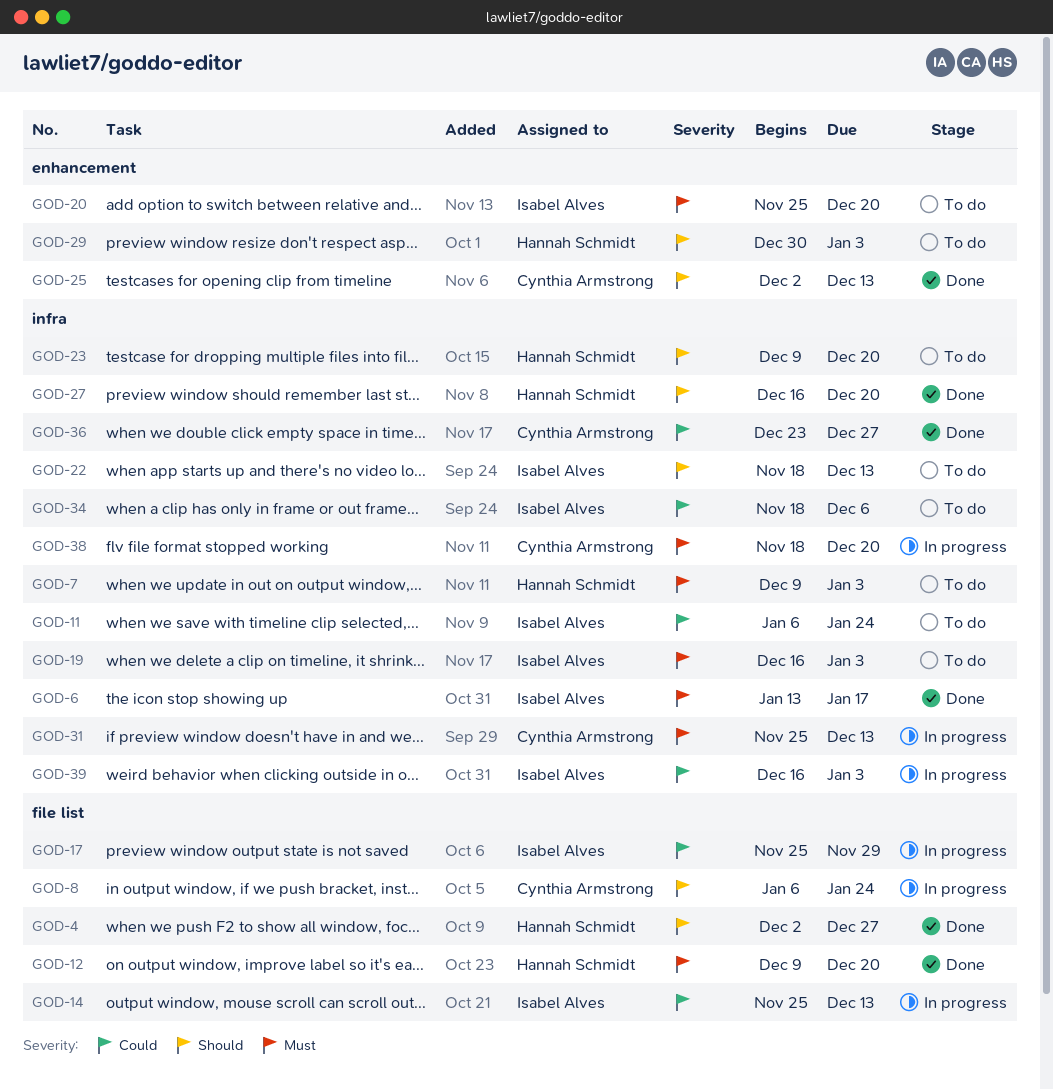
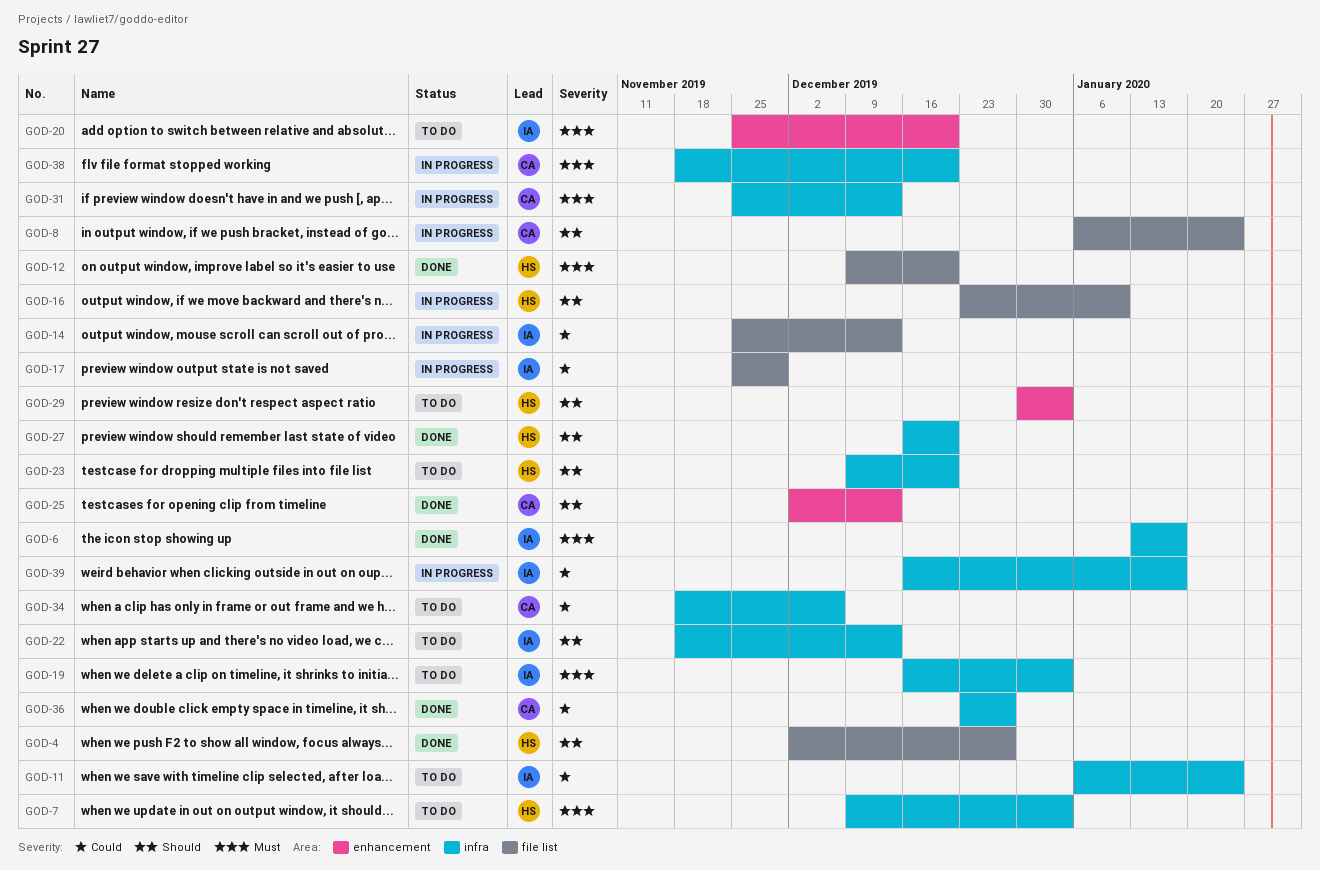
GOD-16: none -> present
GOD-34, owner: Isabel Alves -> Cynthia Armstrong
GOD-39, due: Jan 3 -> Jan 17

